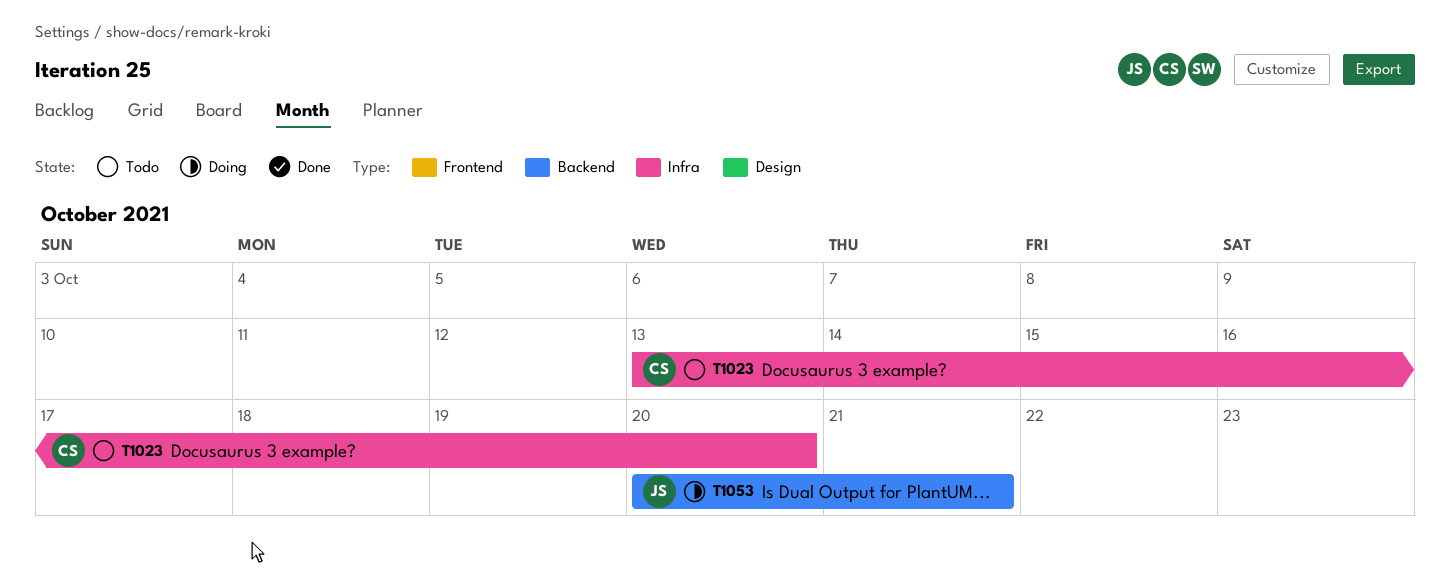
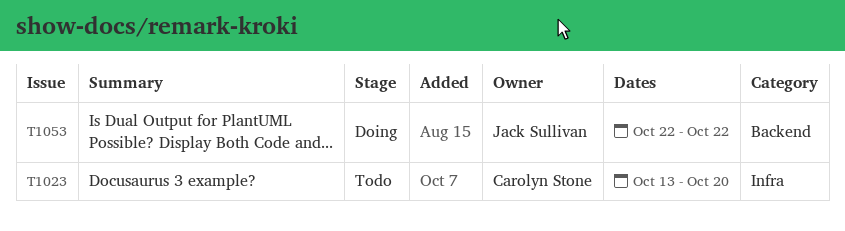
T1053, start: Oct 20 -> Oct 22
T1053, due: Oct 21 -> Oct 22

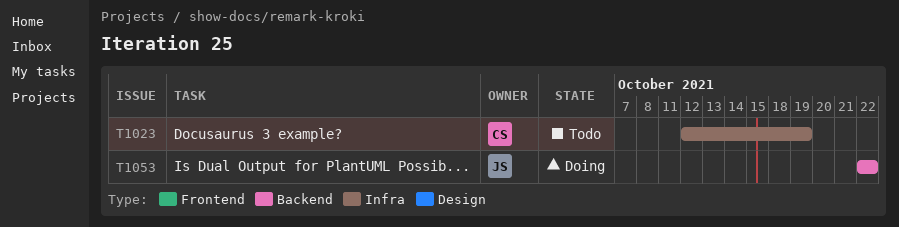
T1023, start: Oct 13 -> Oct 12
T1023, due: Oct 20 -> Oct 19

